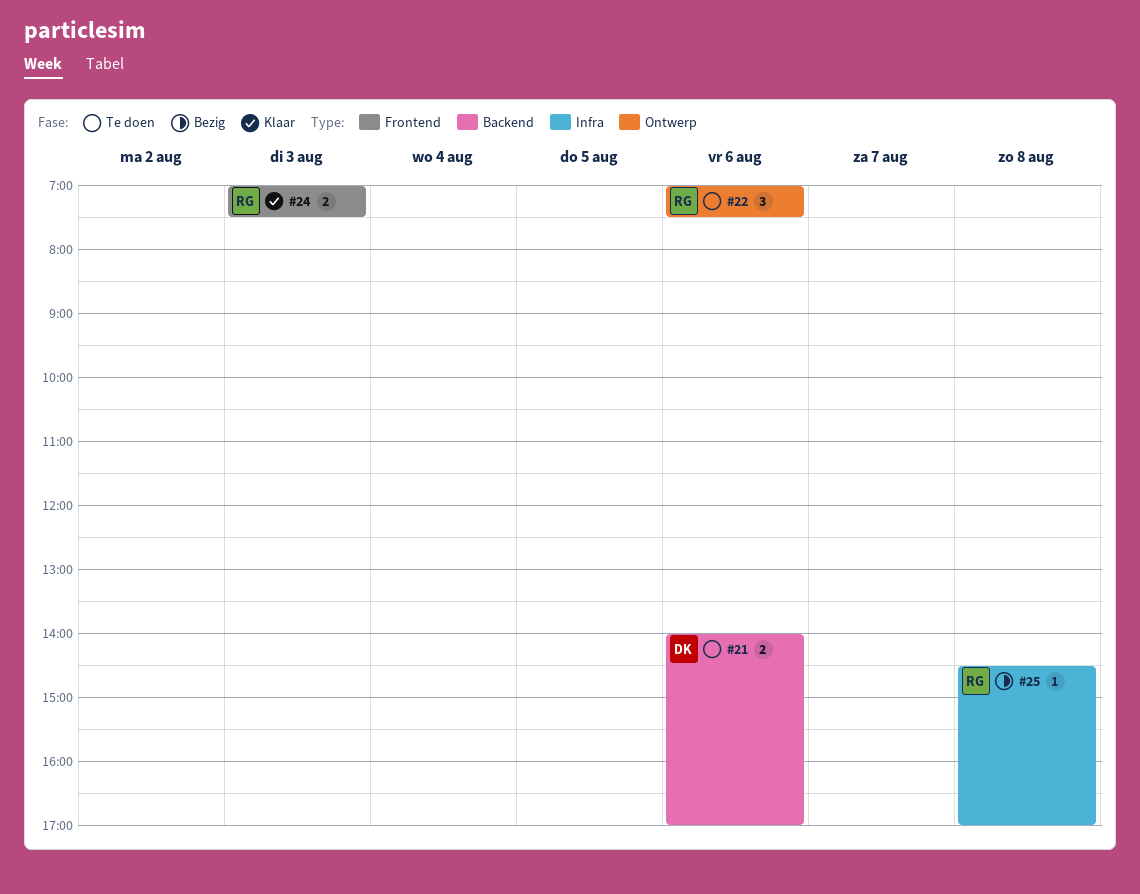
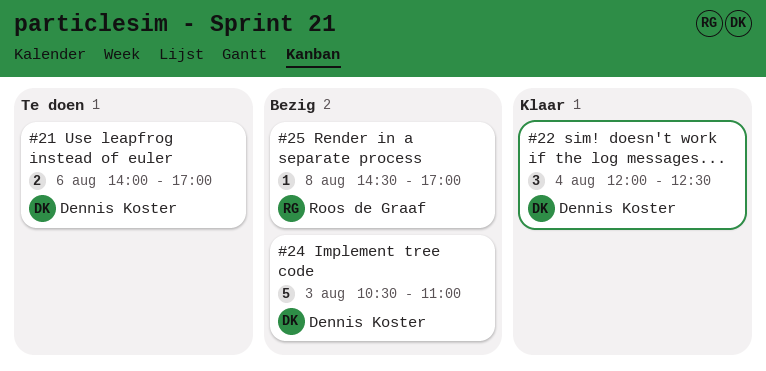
#22, status: Te doen -> Klaar
#22, owner: Roos de Graaf -> Dennis Koster
#22, day: Aug 6 -> Aug 4
#22, begins: 07:00 -> 12:00
#22, ends: 07:30 -> 12:30
#24, status: Klaar -> Bezig
#24, owner: Roos de Graaf -> Dennis Koster
#24, estimate: 2 -> 5
#24, begins: 07:00 -> 10:30
#24, ends: 07:30 -> 11:00

